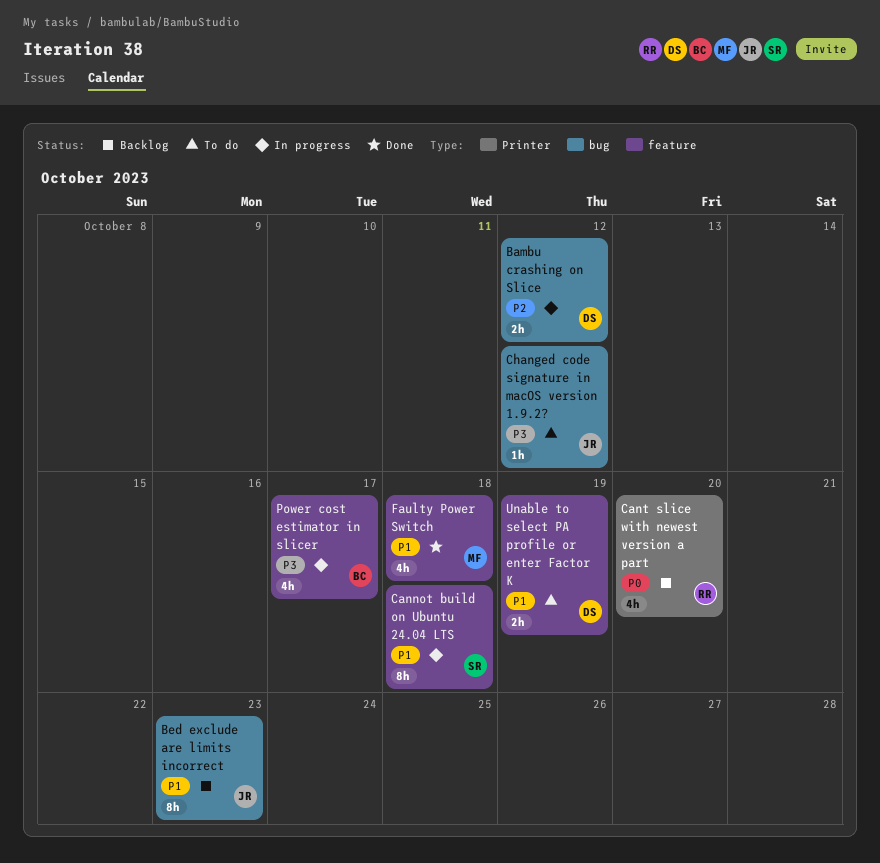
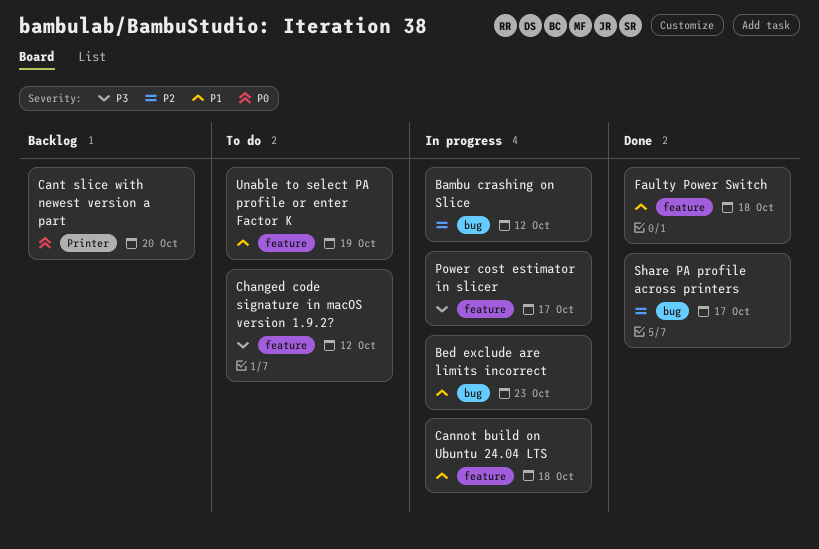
Bed exclude are limits incorrect, status: Backlog -> In progress
Changed code signature in macOS version 1.9.2?, label: bug -> feature
Share PA profile across printers: none -> present

